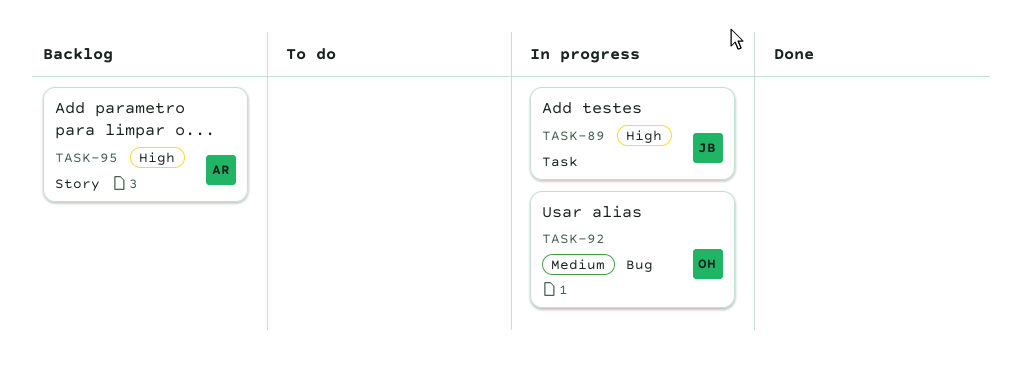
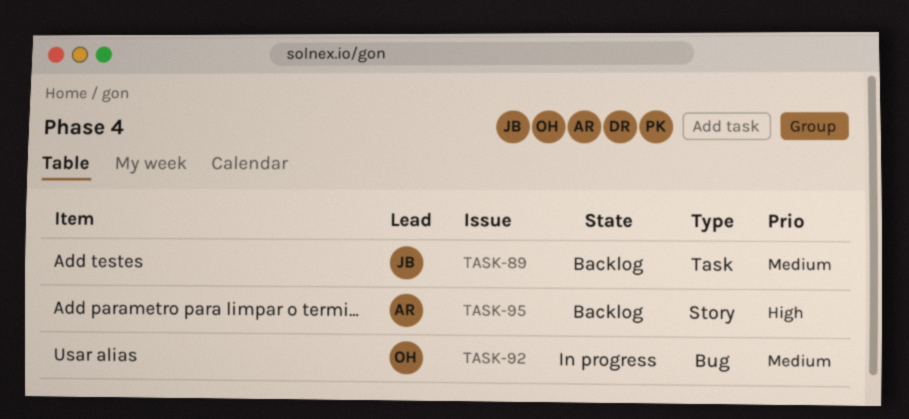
TASK-89, status: In progress -> Backlog
TASK-89, priority: High -> Medium

